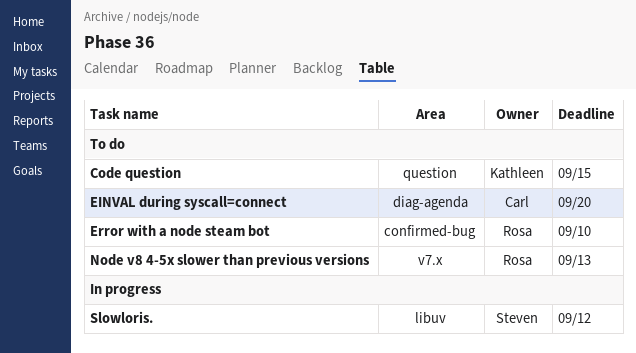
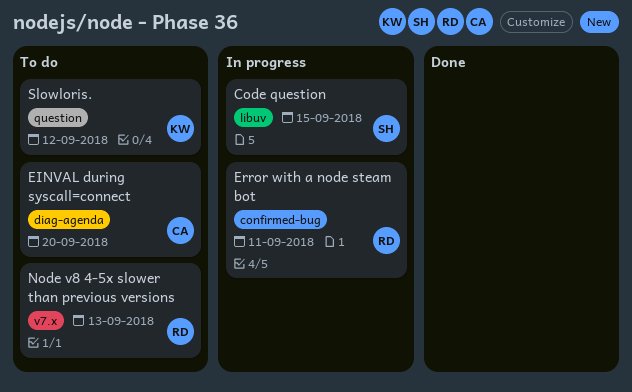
Code question, status: To do -> In progress
Code question, owner: Kathleen -> Steven
Code question, label: question -> libuv
Error with a node steam bot, status: To do -> In progress
Error with a node steam bot, due: Sep 10 -> Sep 11
Slowloris., status: In progress -> To do
Slowloris., owner: Steven -> Kathleen
Slowloris., label: libuv -> question

